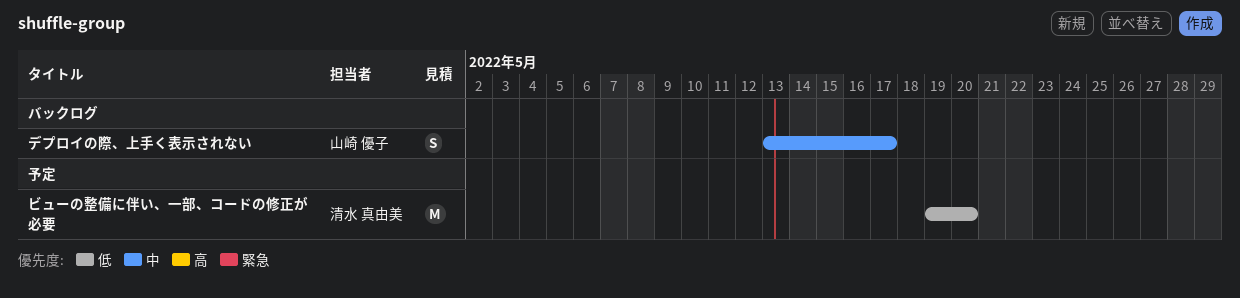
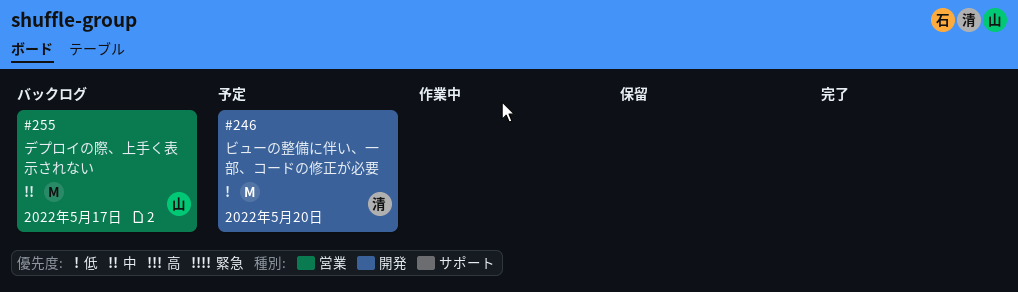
デプロイの際、上手く表示されない, estimate: S -> M

